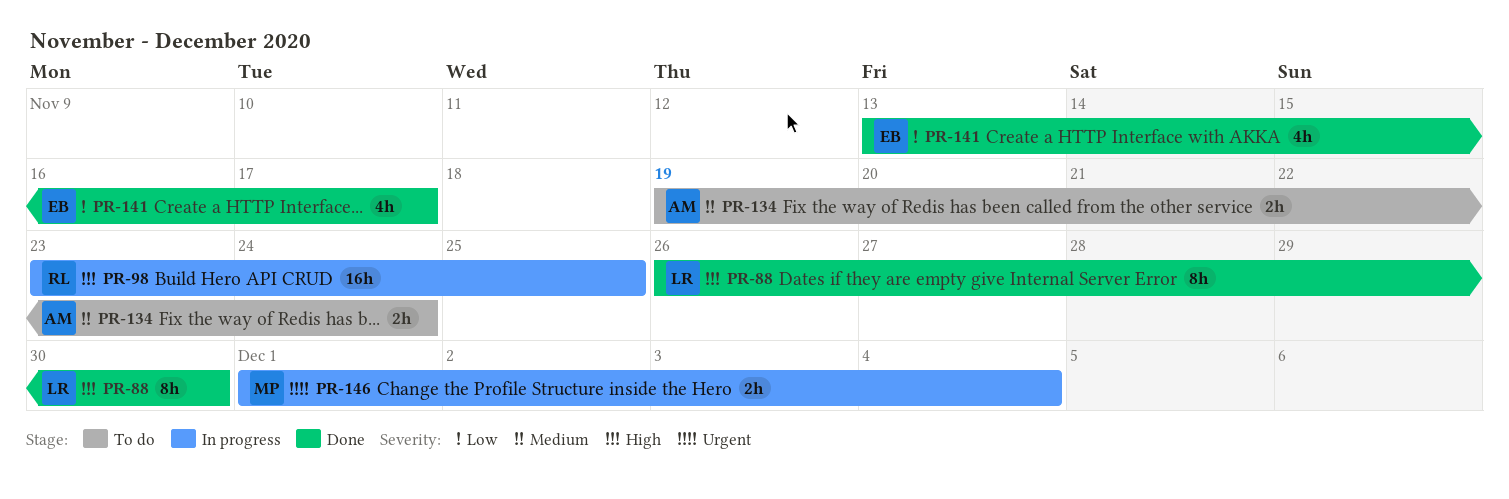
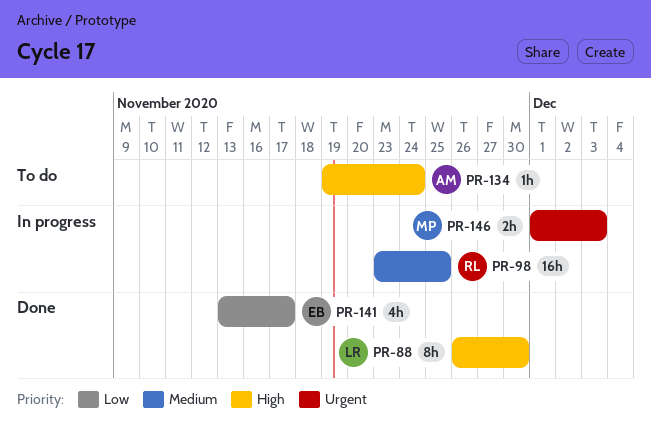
PR-98, priority: High -> Medium
PR-134, priority: Medium -> High
PR-134, estimate: 2h -> 1h
PR-146, due: Dec 4 -> Dec 3

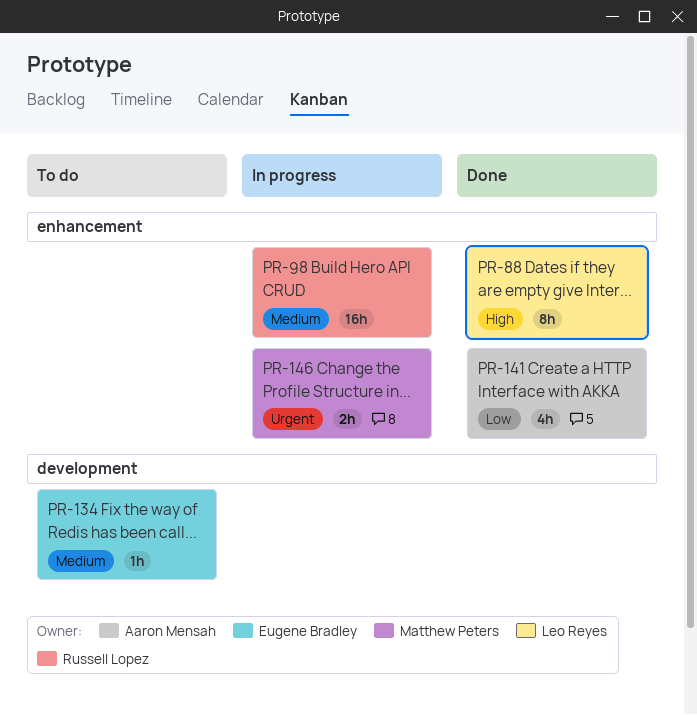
PR-134, owner: Aaron Mensah -> Eugene Bradley
PR-134, priority: High -> Medium
PR-141, owner: Eugene Bradley -> Aaron Mensah

